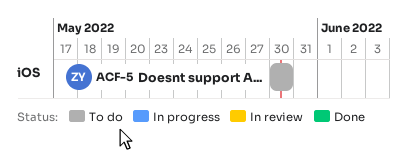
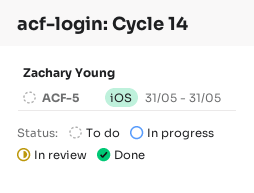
ACF-5, start: May 30 -> May 31
ACF-5, due: May 30 -> May 31

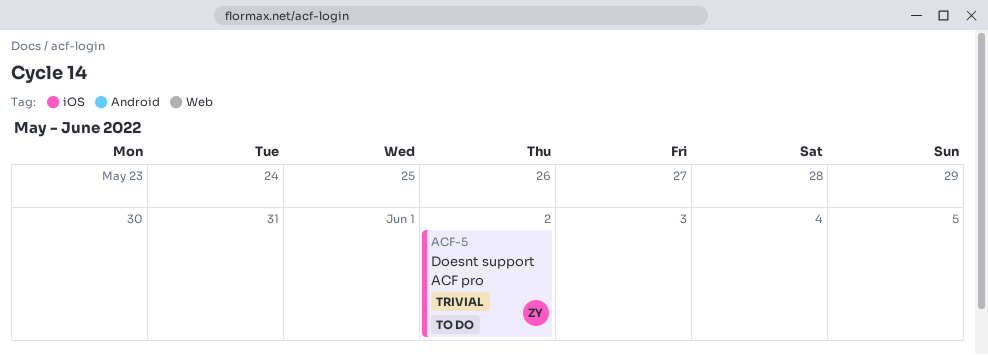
ACF-5, due: May 31 -> Jun 2

